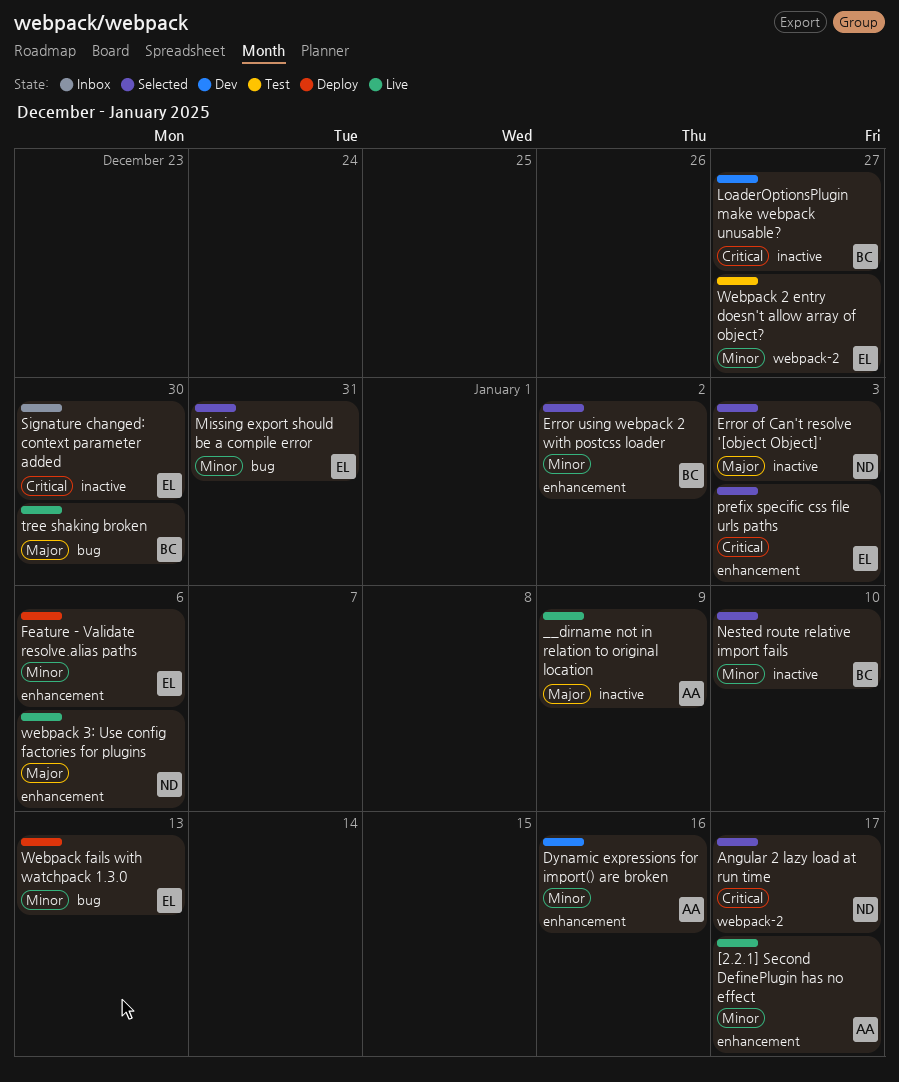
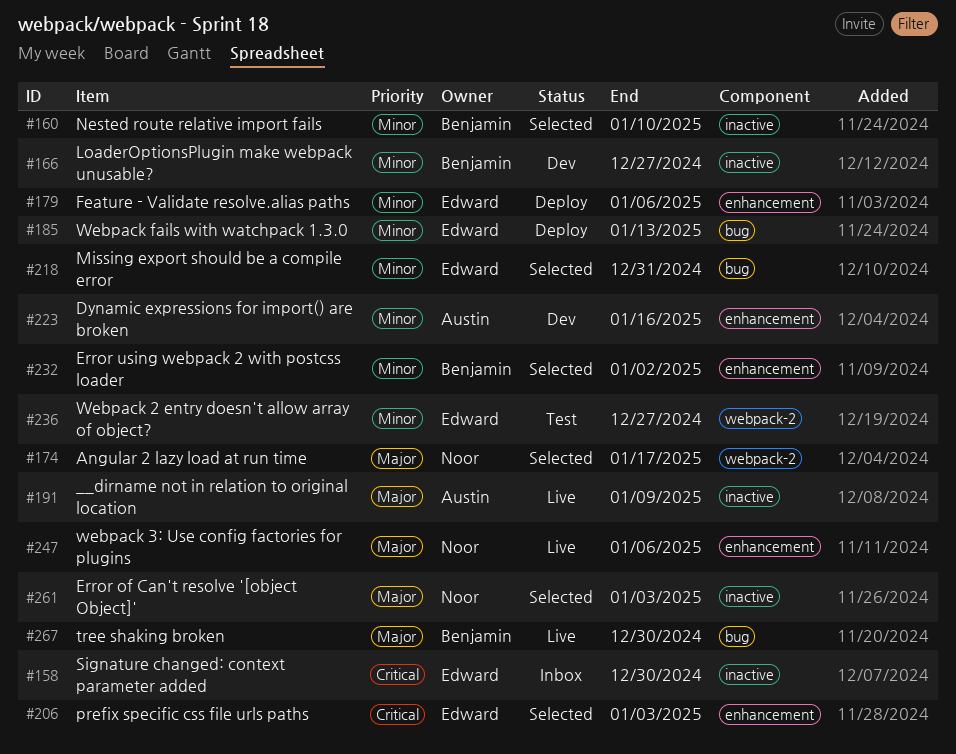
[2.2.1] Second DefinePlugin has no effect: present -> none
Angular 2 lazy load at run time, priority: Critical -> Major
LoaderOptionsPlugin make webpack unusable?, priority: Critical -> Minor

